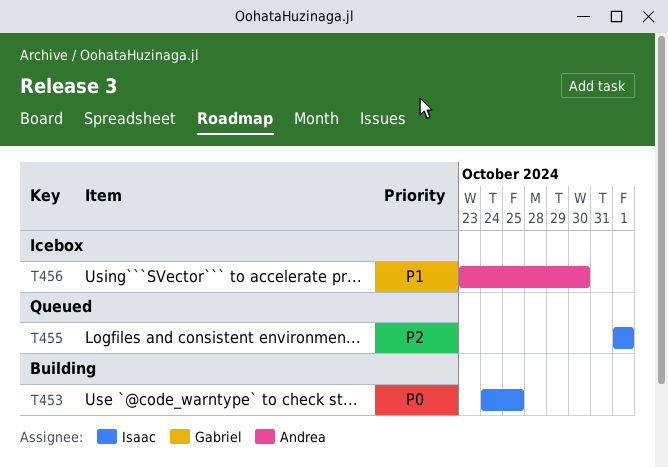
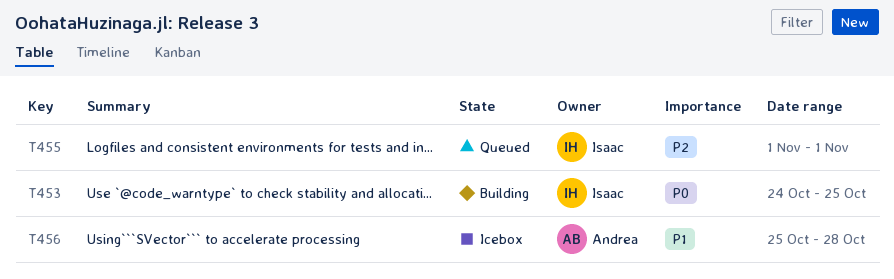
T456, start: Oct 23 -> Oct 25
T456, due: Oct 30 -> Oct 28

